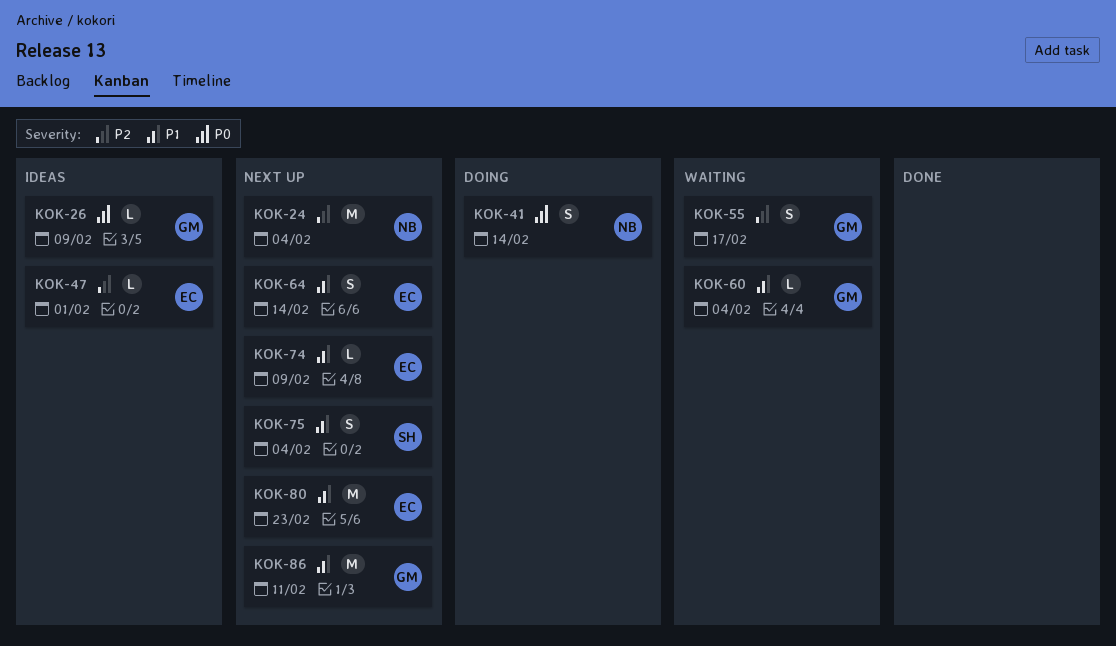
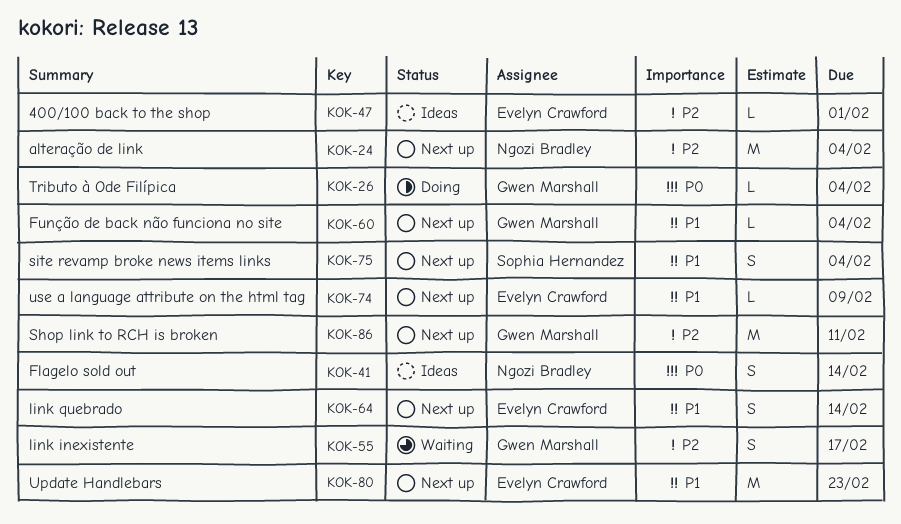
KOK-26, status: Ideas -> Doing
KOK-26, due: Feb 9 -> Feb 4
KOK-41, status: Doing -> Ideas
KOK-60, status: Waiting -> Next up
KOK-86, priority: P1 -> P2

